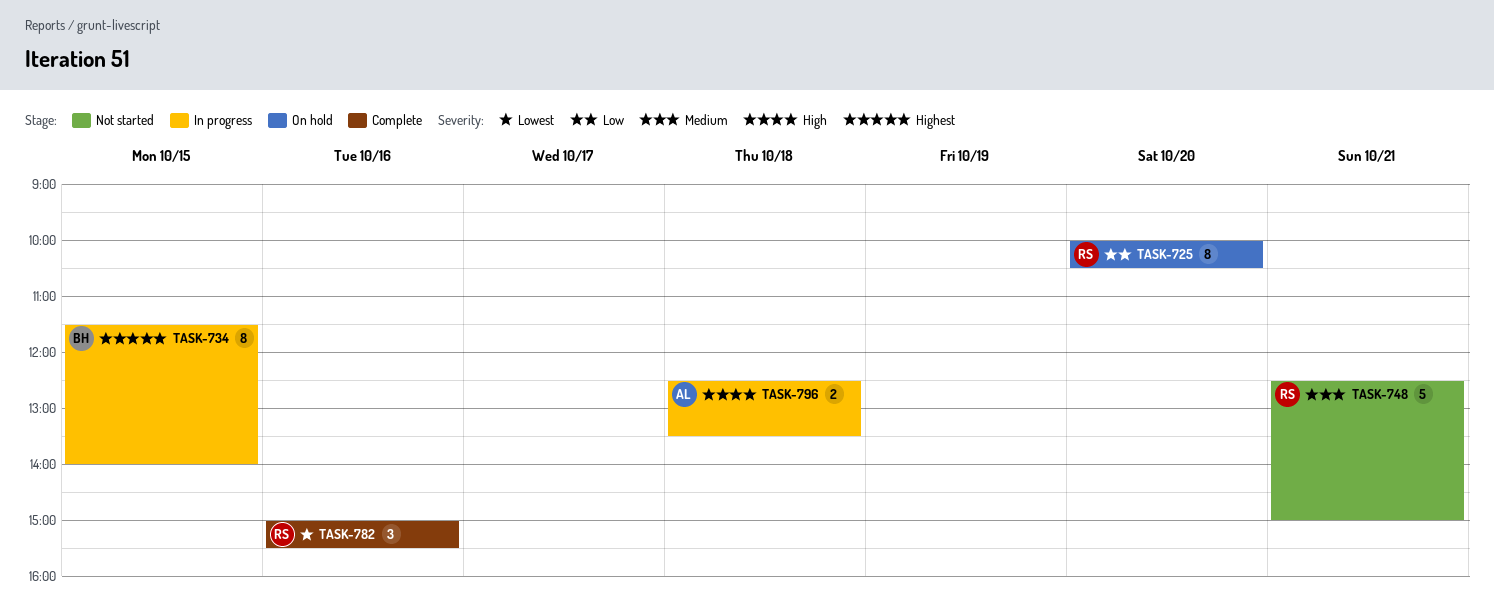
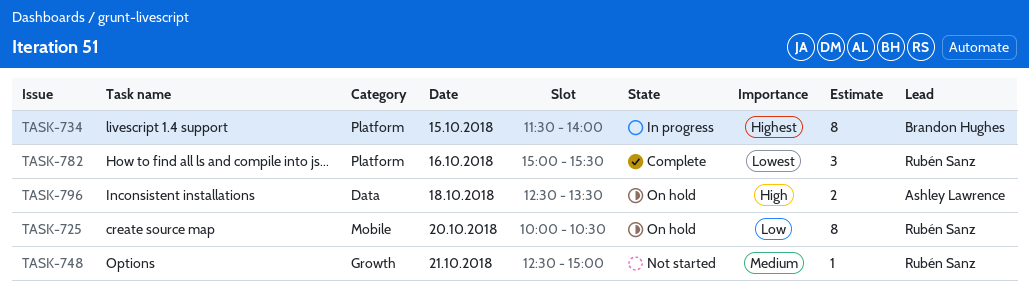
TASK-748, estimate: 5 -> 1
TASK-796, status: In progress -> On hold

